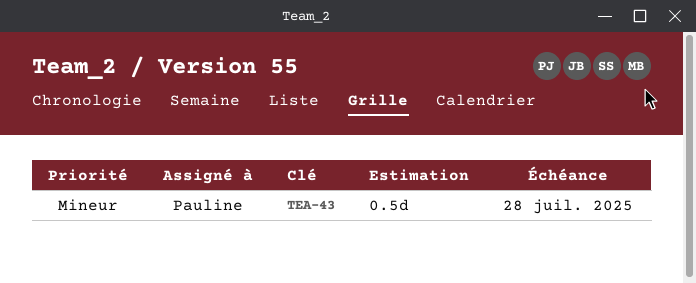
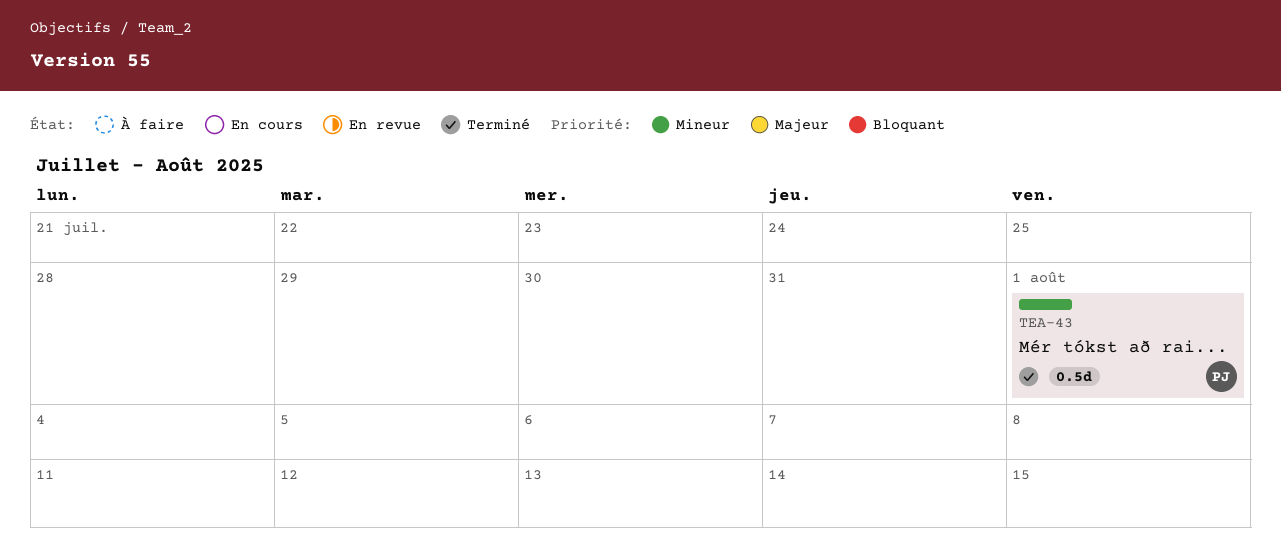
TEA-43, due: Jul 28 -> Aug 1

